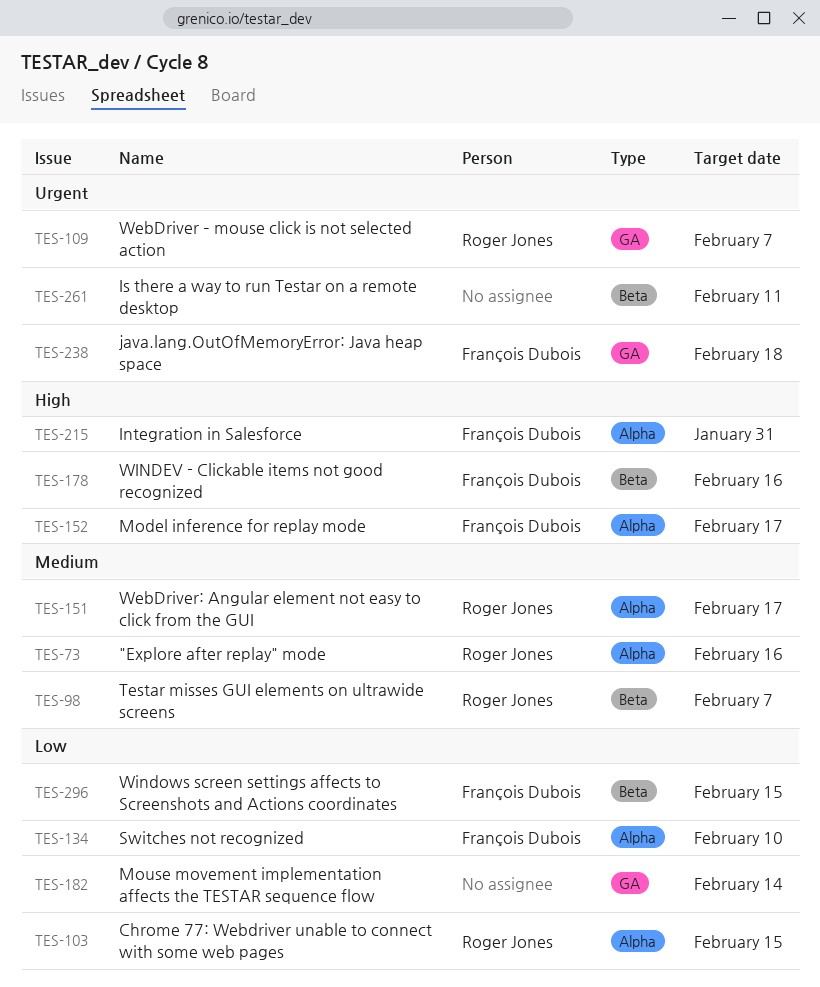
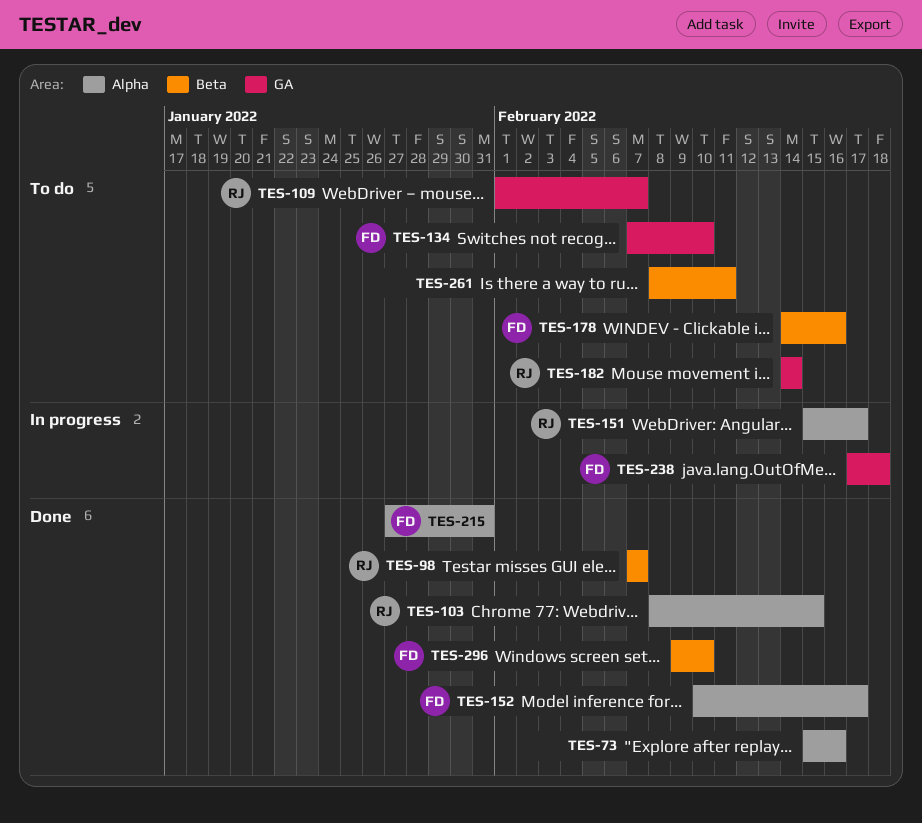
TES-73, owner: Roger Jones -> none
TES-134, label: Alpha -> GA
TES-182, owner: none -> Roger Jones
TES-296, due: Feb 15 -> Feb 10

